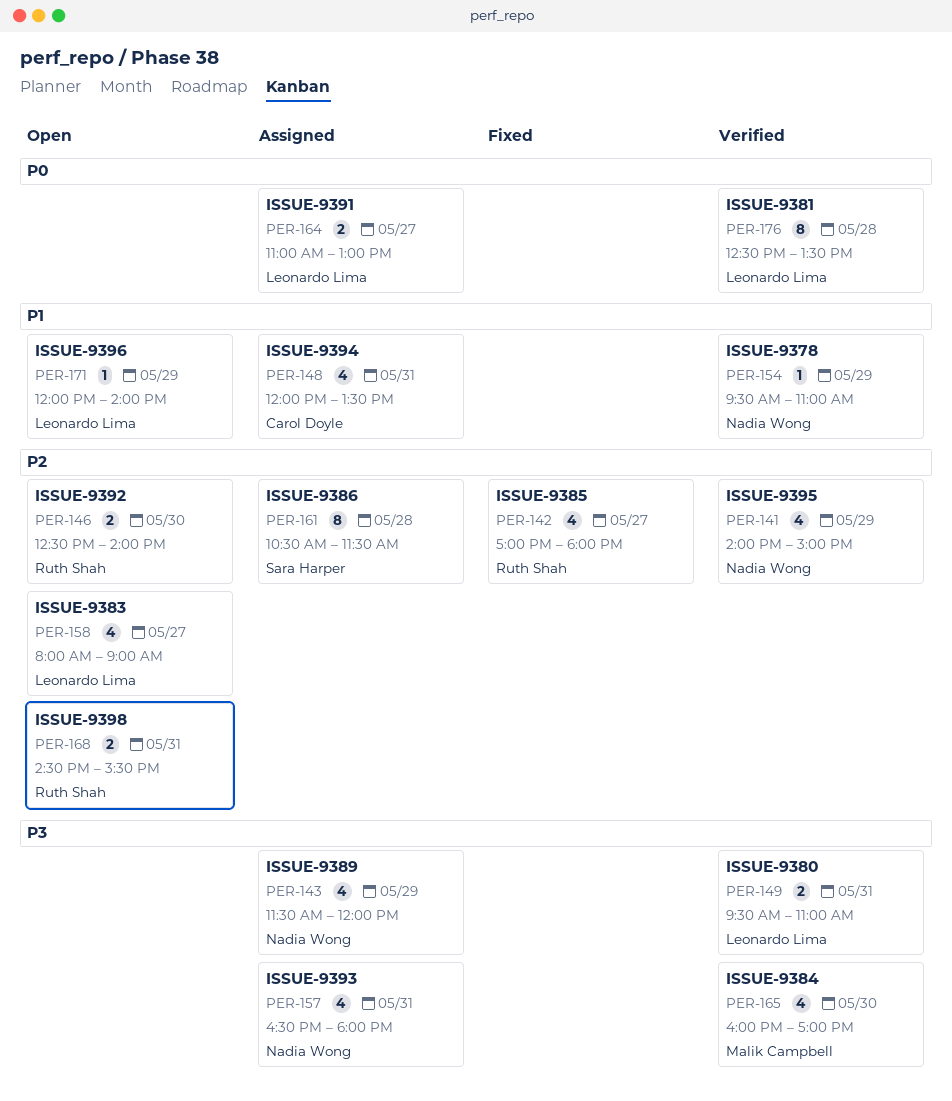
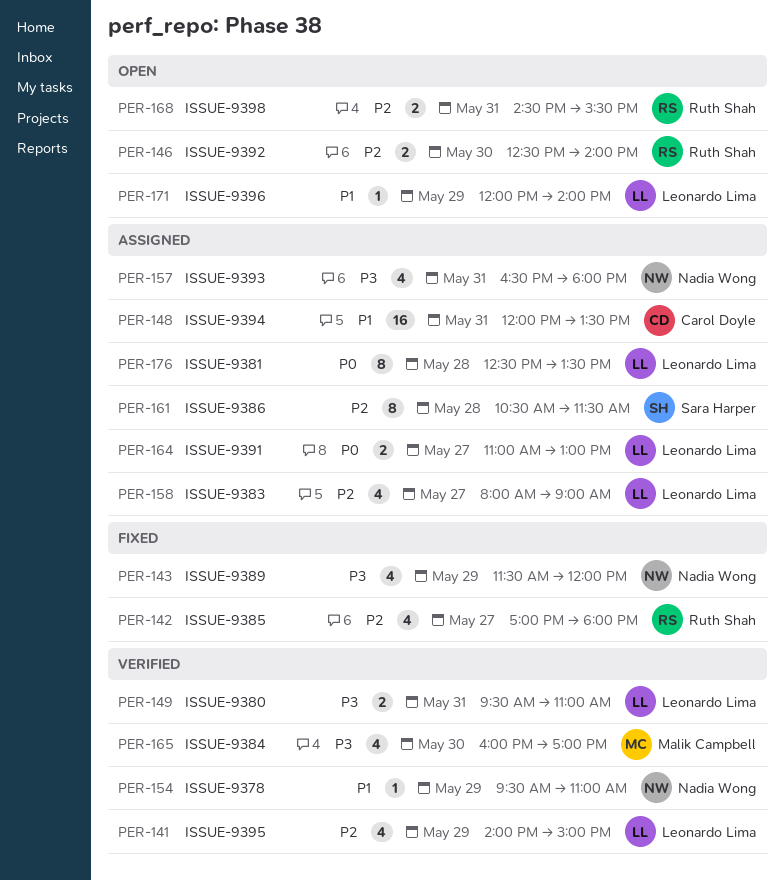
PER-141, owner: Nadia Wong -> Leonardo Lima
PER-143, status: Assigned -> Fixed
PER-148, estimate: 4 -> 16
PER-158, status: Open -> Assigned
PER-176, status: Verified -> Assigned

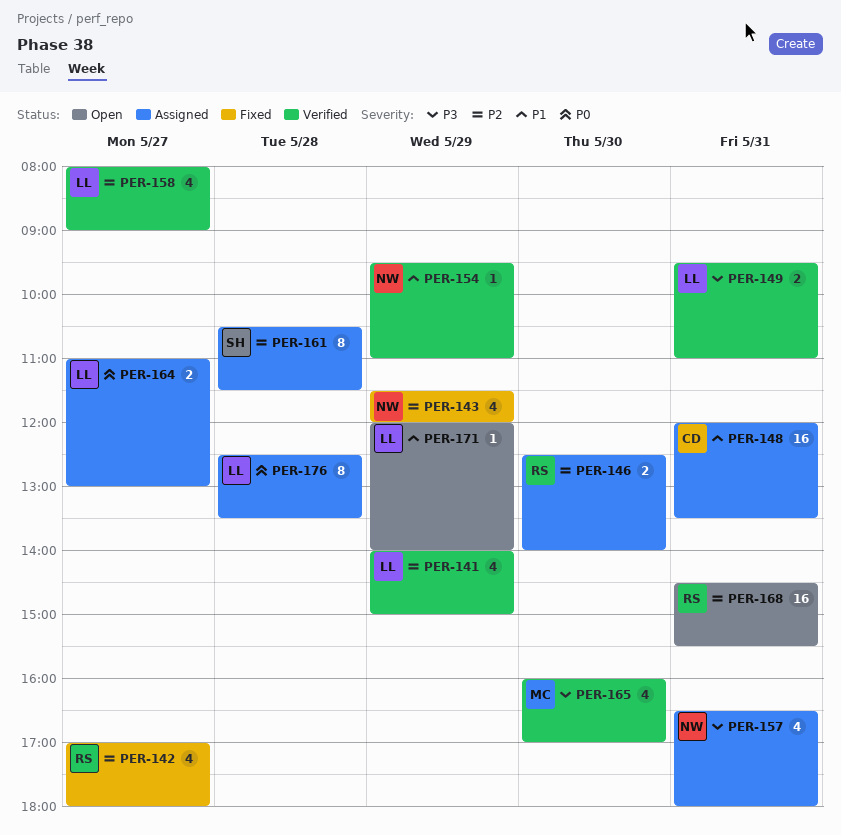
PER-143, priority: P3 -> P2
PER-146, status: Open -> Assigned
PER-158, status: Assigned -> Verified
PER-168, estimate: 2 -> 16

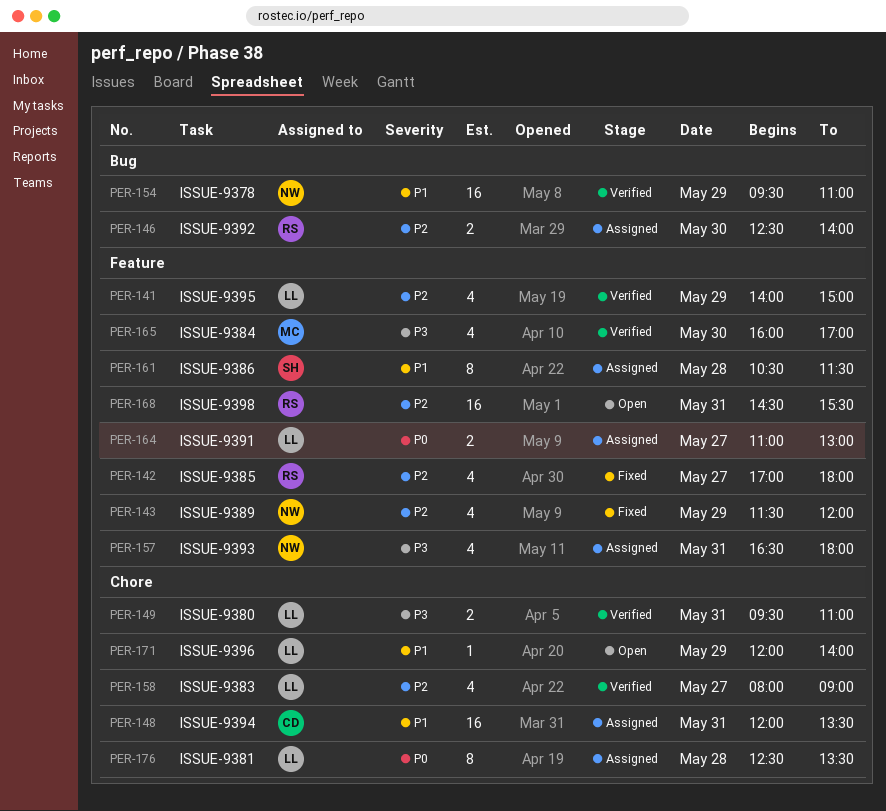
PER-154, estimate: 1 -> 16
PER-161, priority: P2 -> P1

